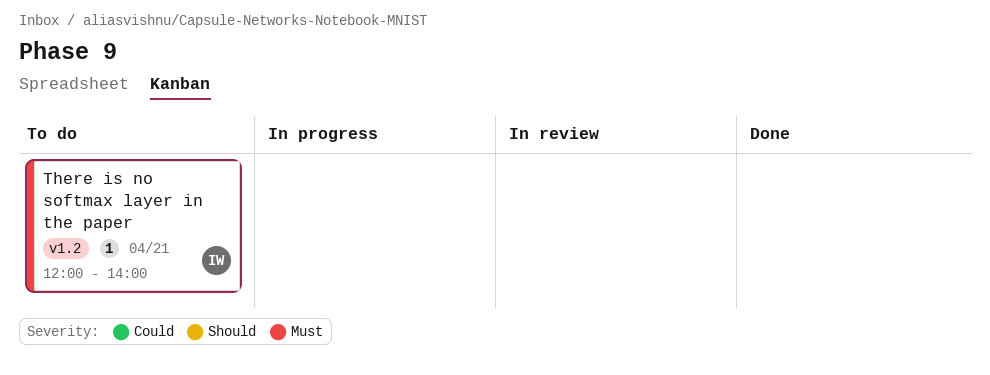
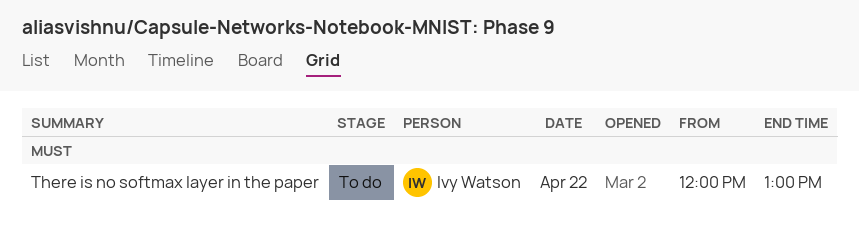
There is no softmax layer in the paper, day: Apr 21 -> Apr 22
There is no softmax layer in the paper, ends: 14:00 -> 13:00

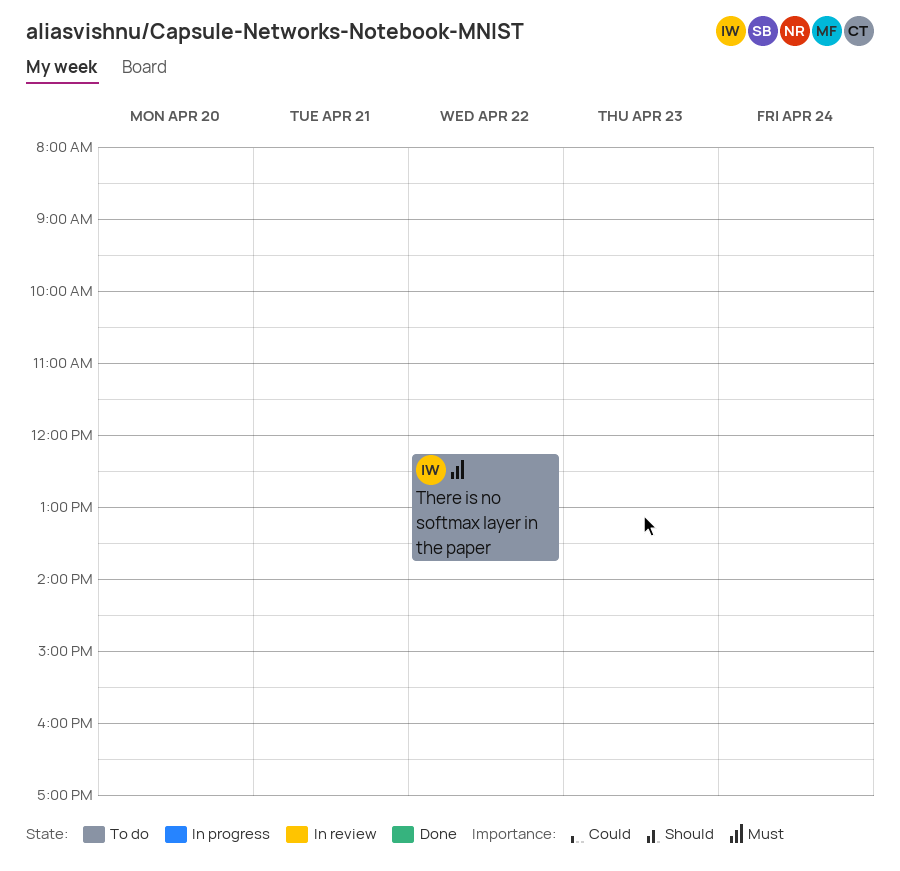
There is no softmax layer in the paper, begins: 12:00 -> 12:15
There is no softmax layer in the paper, ends: 13:00 -> 13:45

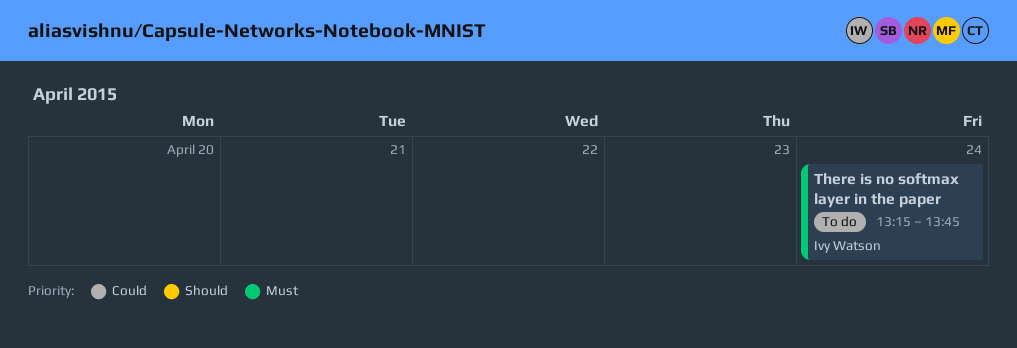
There is no softmax layer in the paper, day: Apr 22 -> Apr 24
There is no softmax layer in the paper, begins: 12:15 -> 13:15

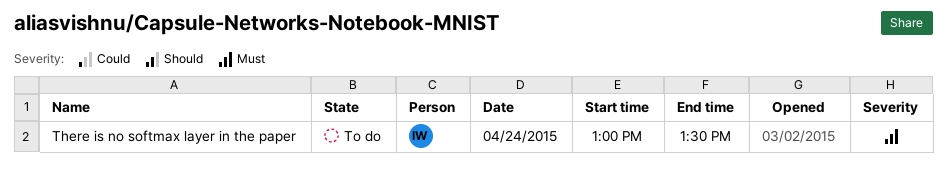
There is no softmax layer in the paper, begins: 13:15 -> 13:00
There is no softmax layer in the paper, ends: 13:45 -> 13:30

